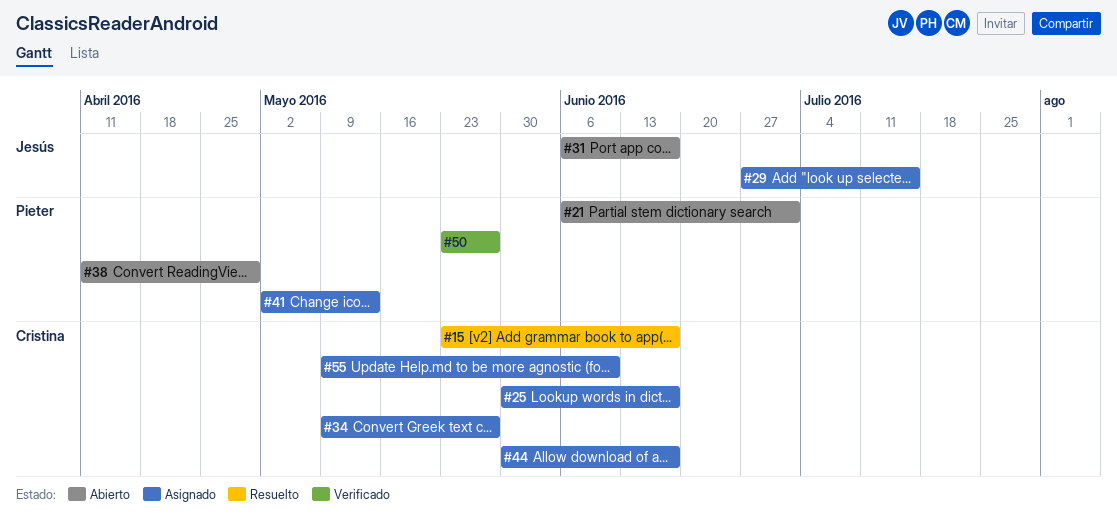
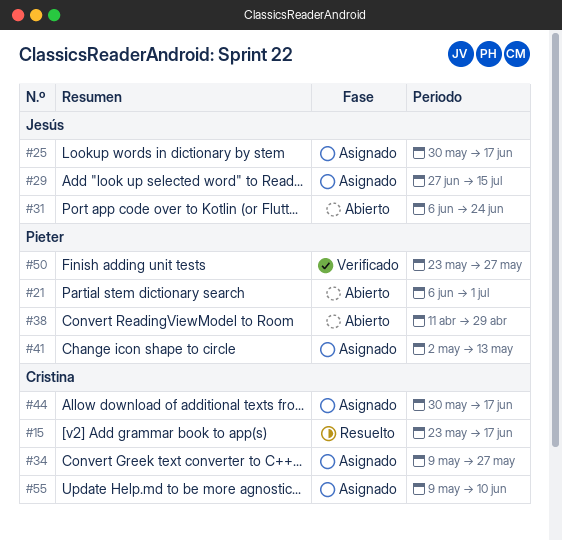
#25, owner: Cristina -> Jesús
#31, due: Jun 17 -> Jun 24

